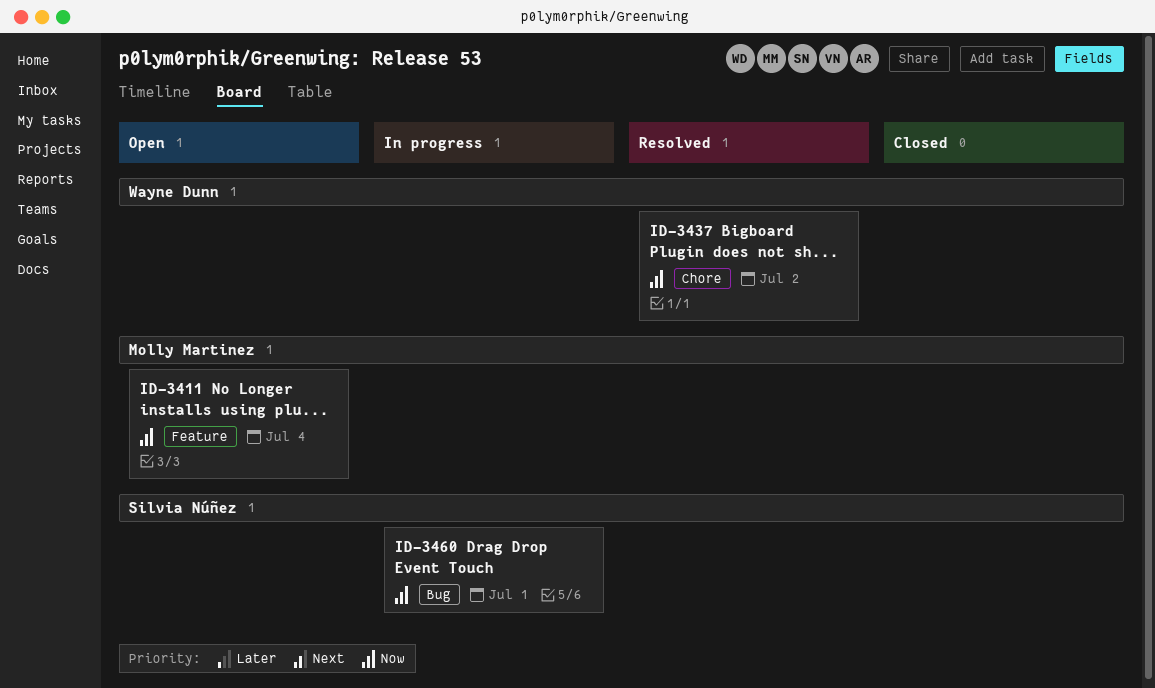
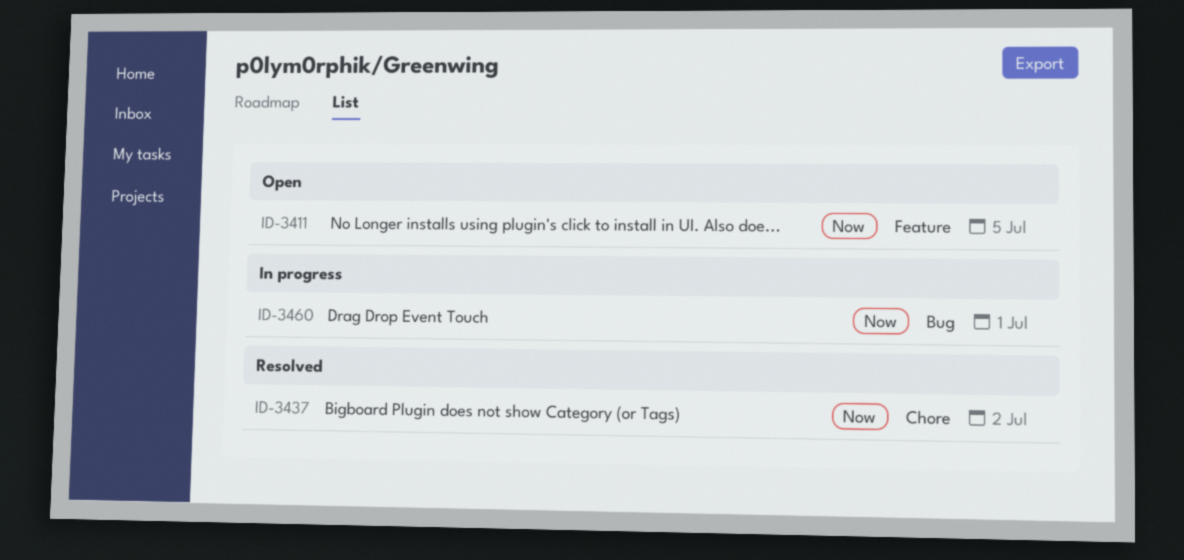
ID-3411, due: Jul 4 -> Jul 5

